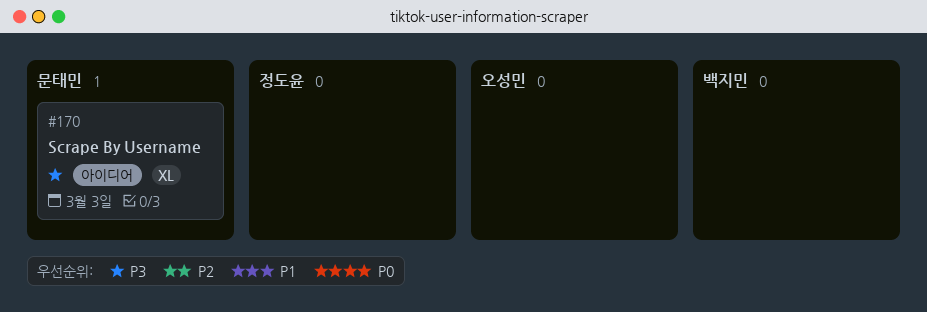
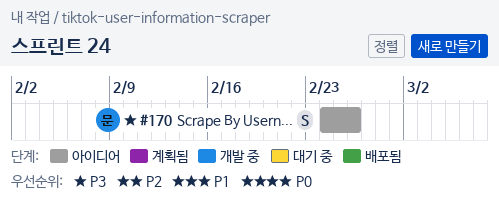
#170, estimate: XL -> S
#170, due: Mar 3 -> Feb 26

